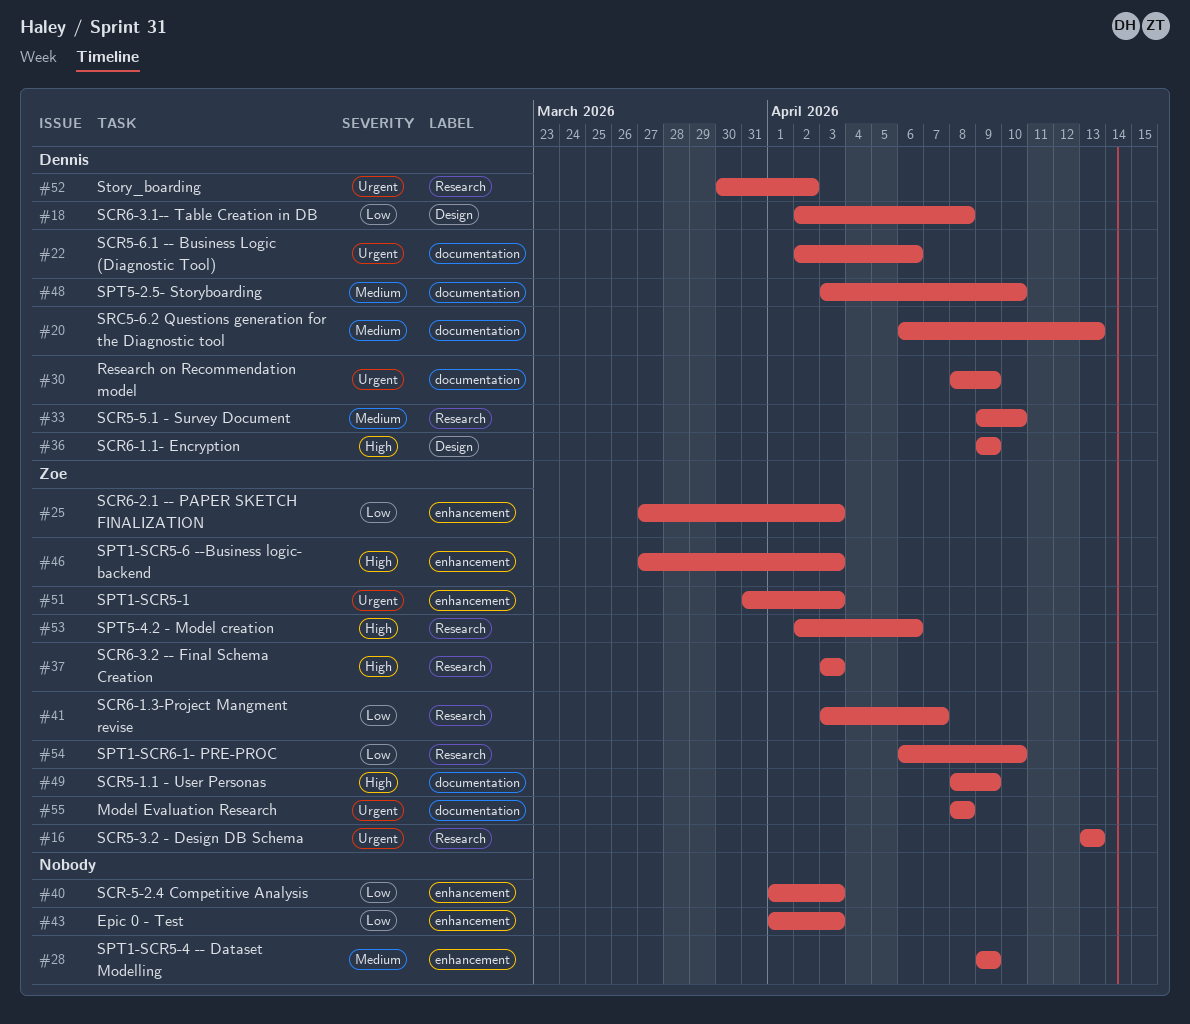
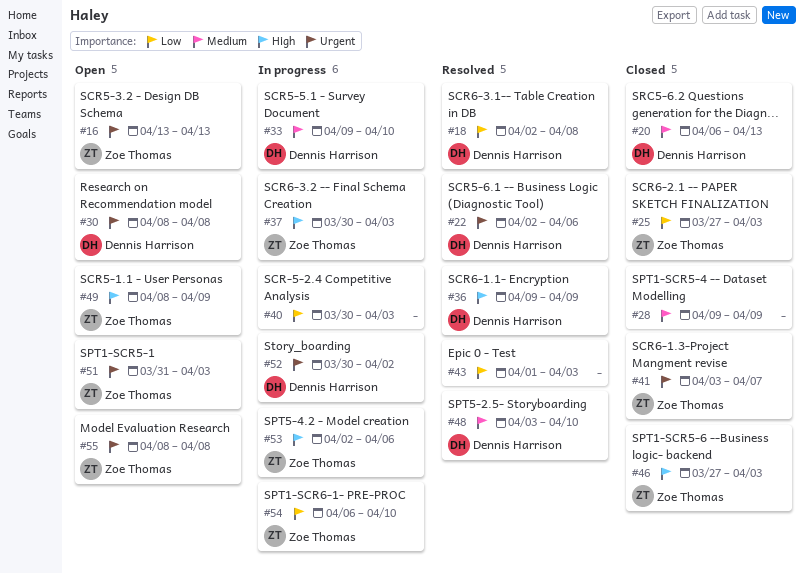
#30, due: Apr 9 -> Apr 8
#37, start: Apr 3 -> Mar 30
#40, start: Apr 1 -> Mar 30
#41, priority: Low -> Urgent

